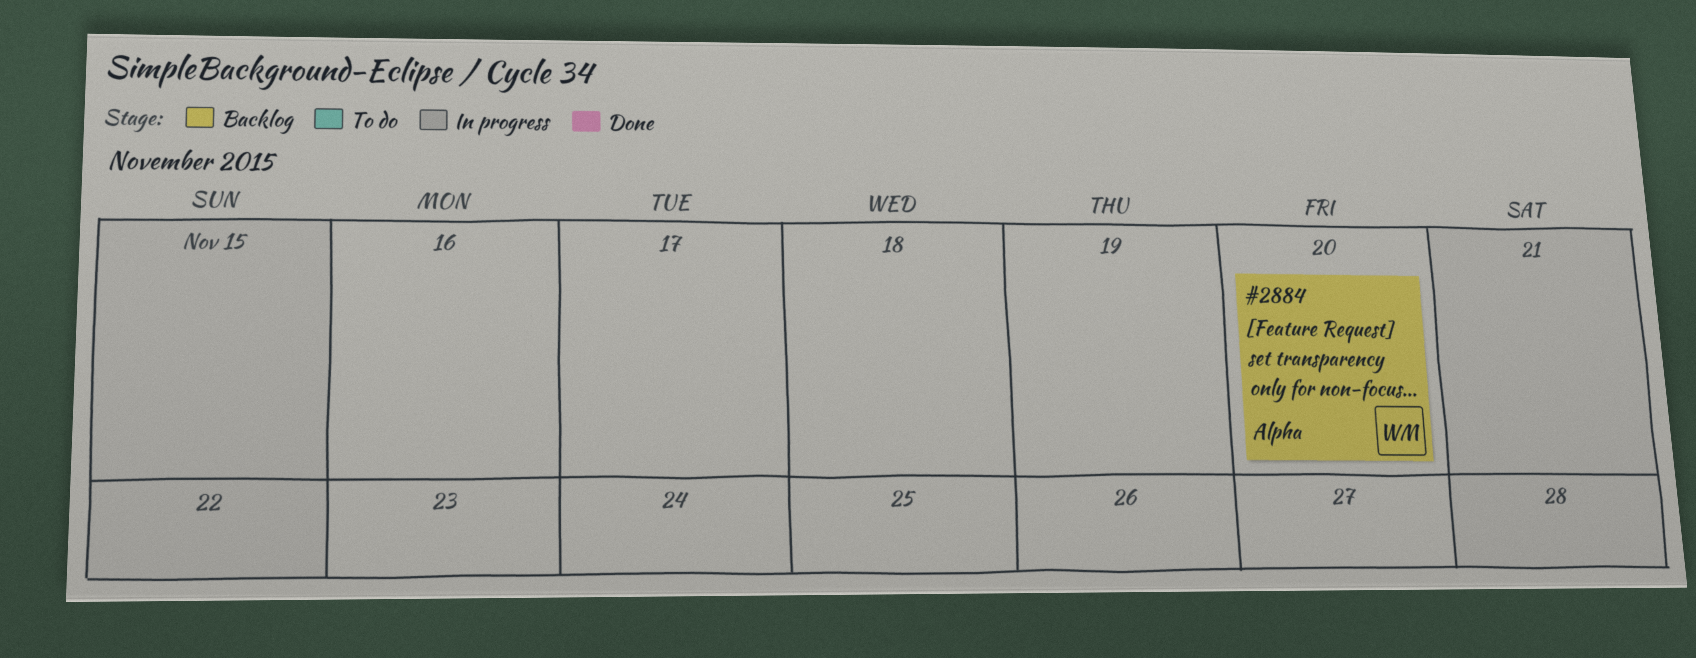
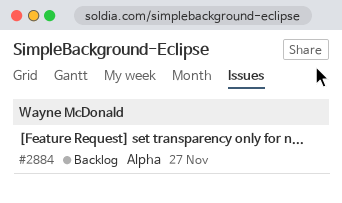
#2884, due: Nov 20 -> Nov 27

